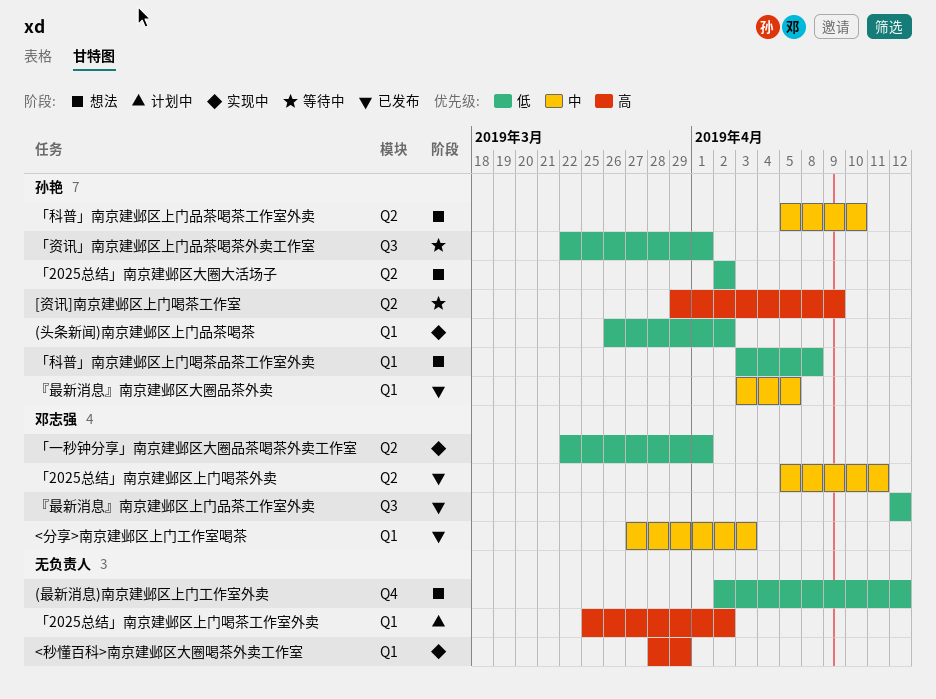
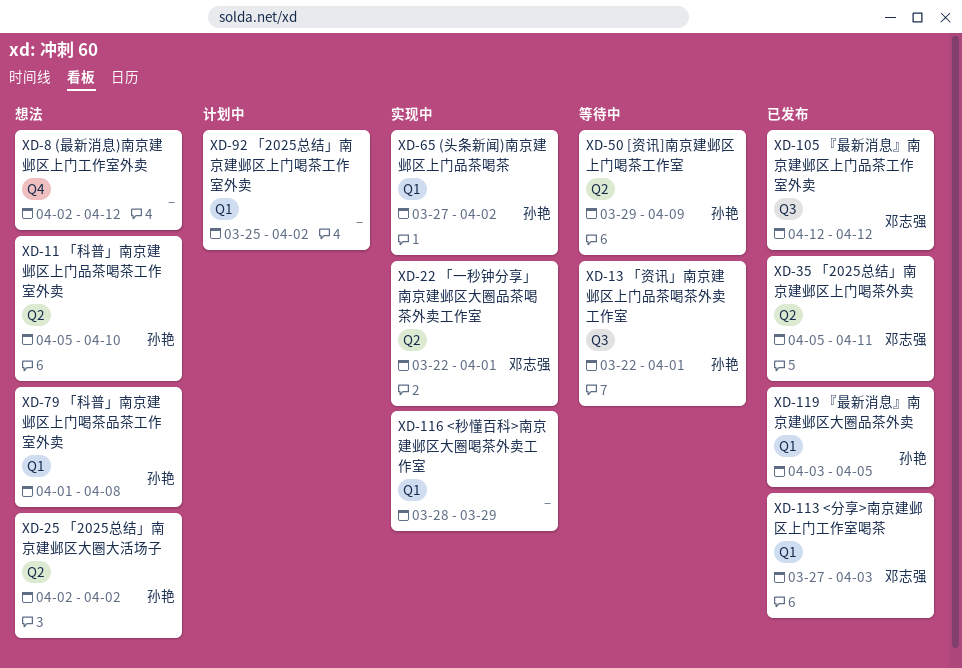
(头条新闻)南京建邺区上门品茶喝茶, start: Mar 26 -> Mar 27
「科普」南京建邺区上门喝茶品茶工作室外卖, start: Apr 3 -> Apr 1

